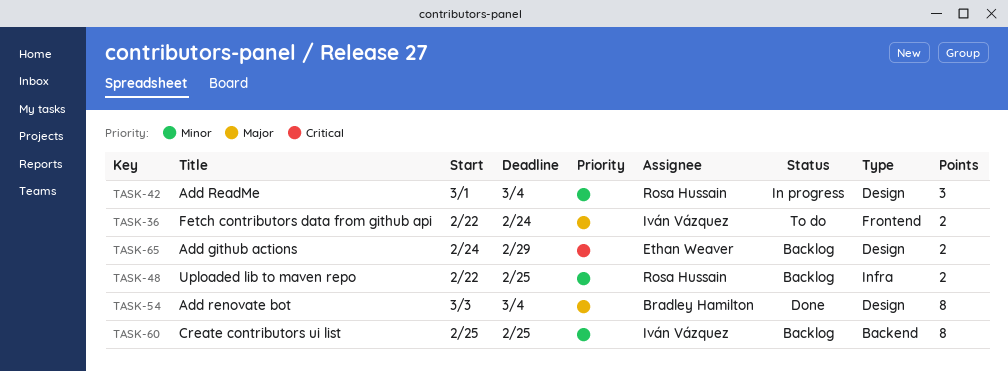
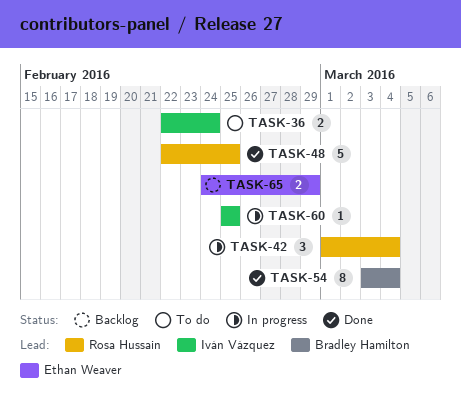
TASK-48, status: Backlog -> Done
TASK-48, estimate: 2 -> 5
TASK-60, status: Backlog -> In progress
TASK-60, estimate: 8 -> 1

